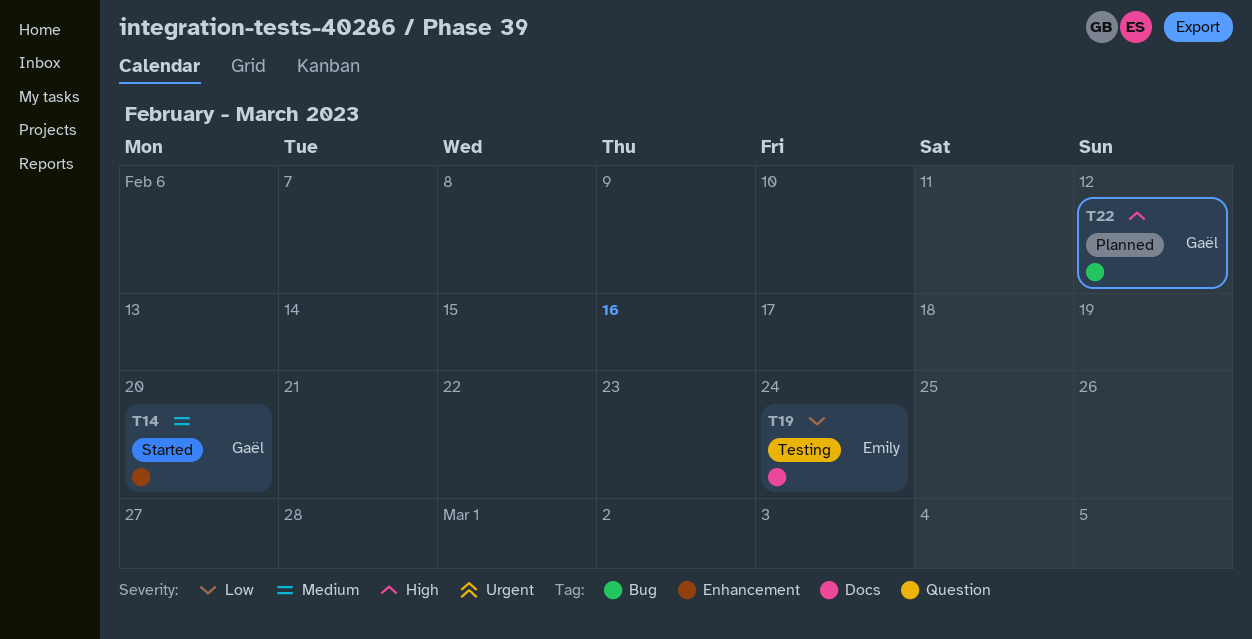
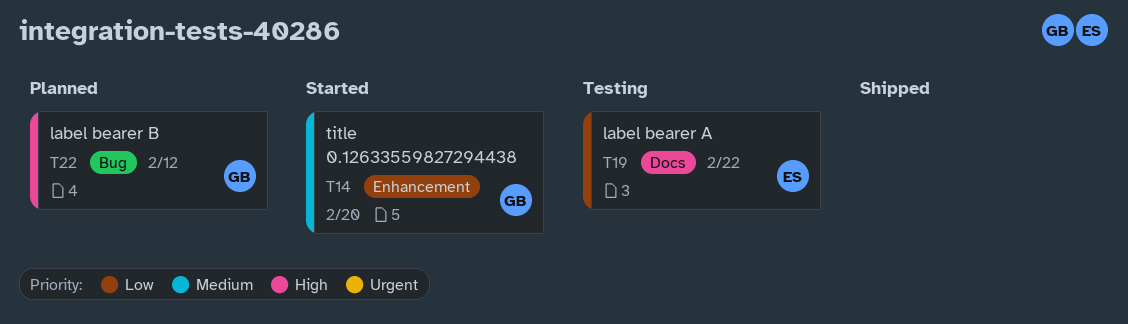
T19, due: Feb 24 -> Feb 22

